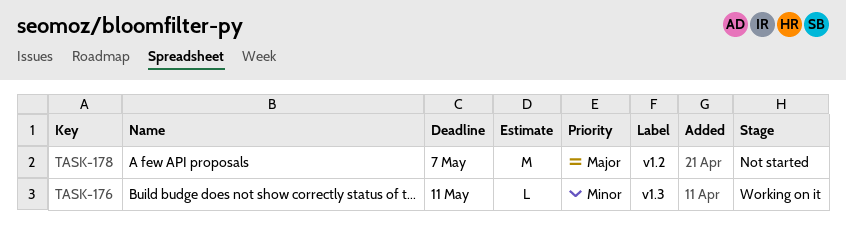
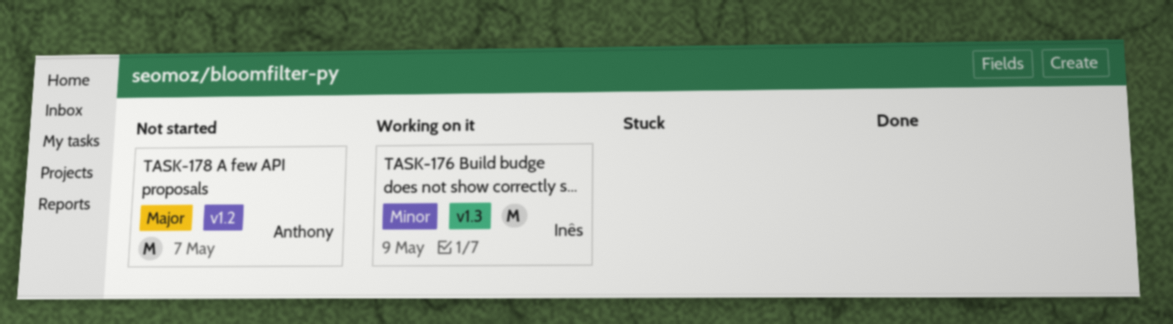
TASK-176, estimate: L -> M
TASK-176, due: May 11 -> May 9

